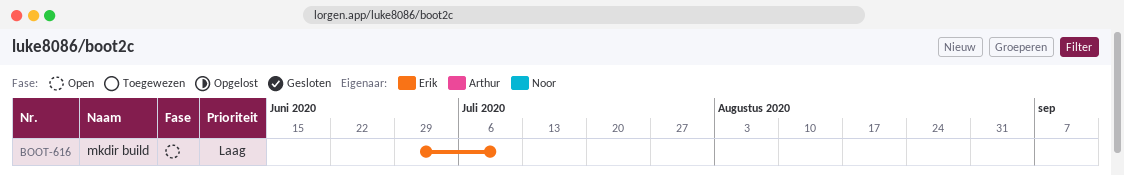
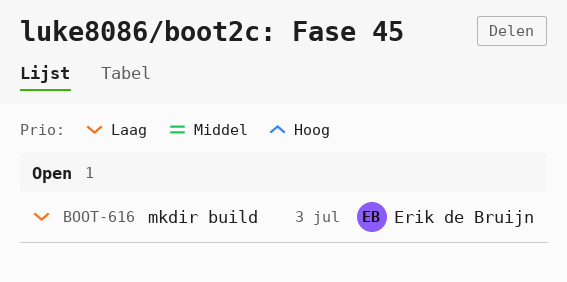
BOOT-616, due: Jul 10 -> Jul 3

